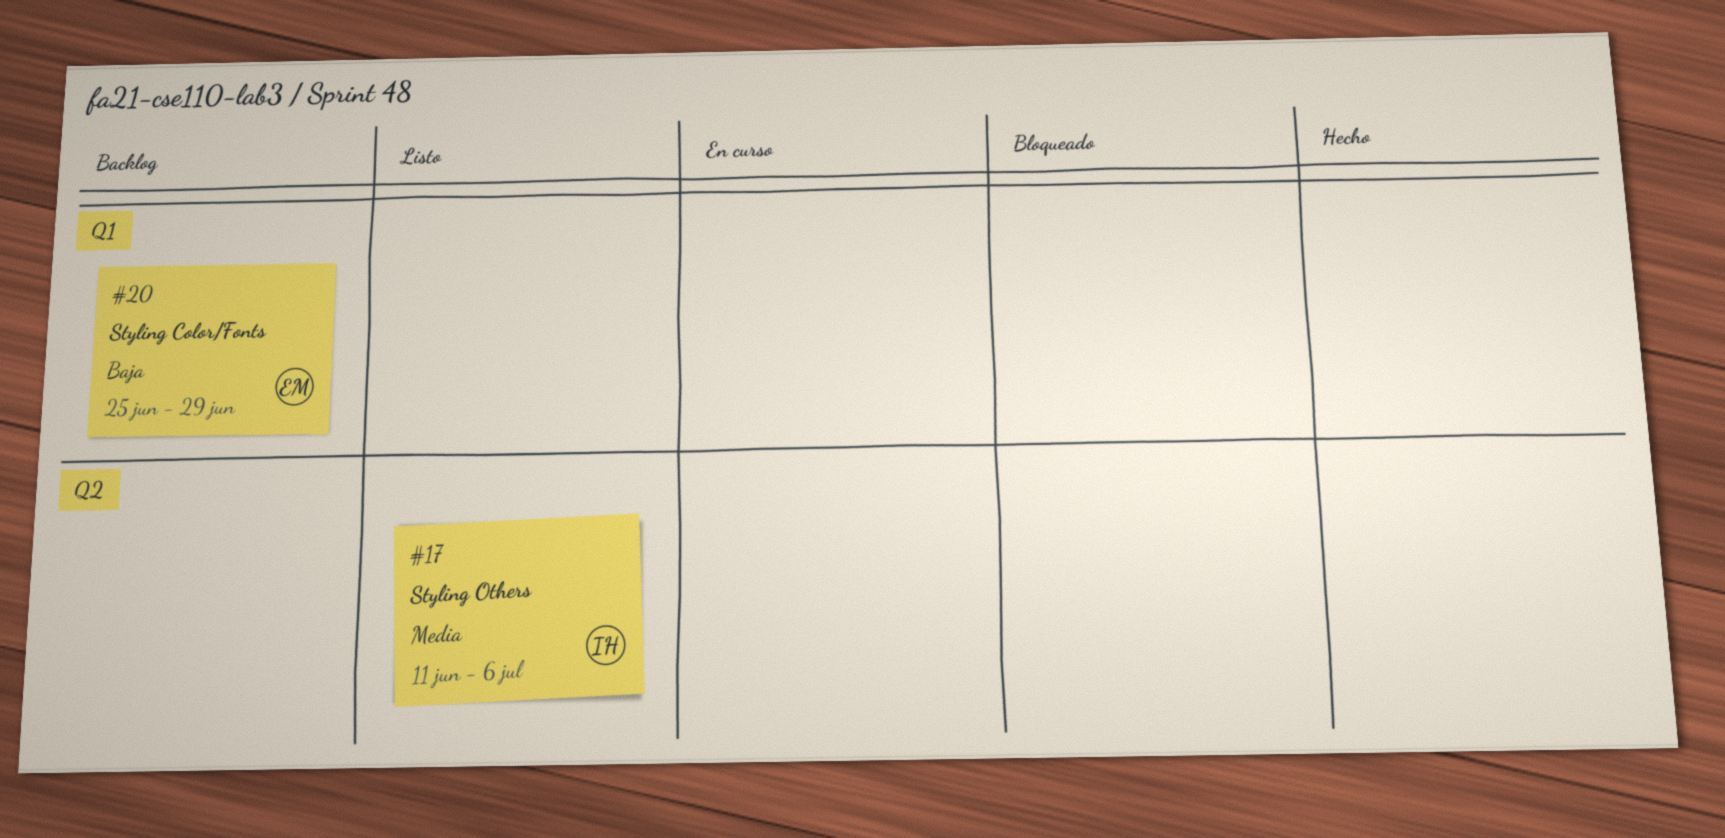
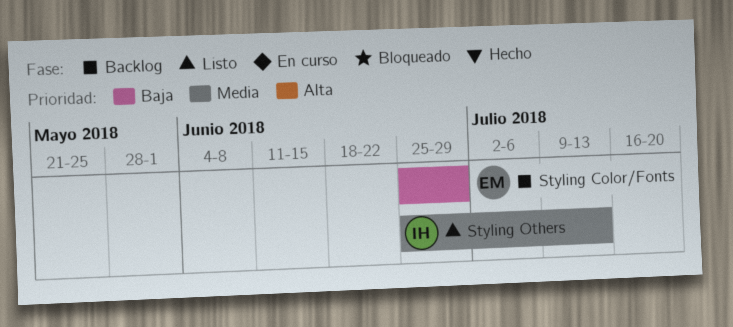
Styling Others, start: Jun 11 -> Jun 25
Styling Others, due: Jul 6 -> Jul 13

